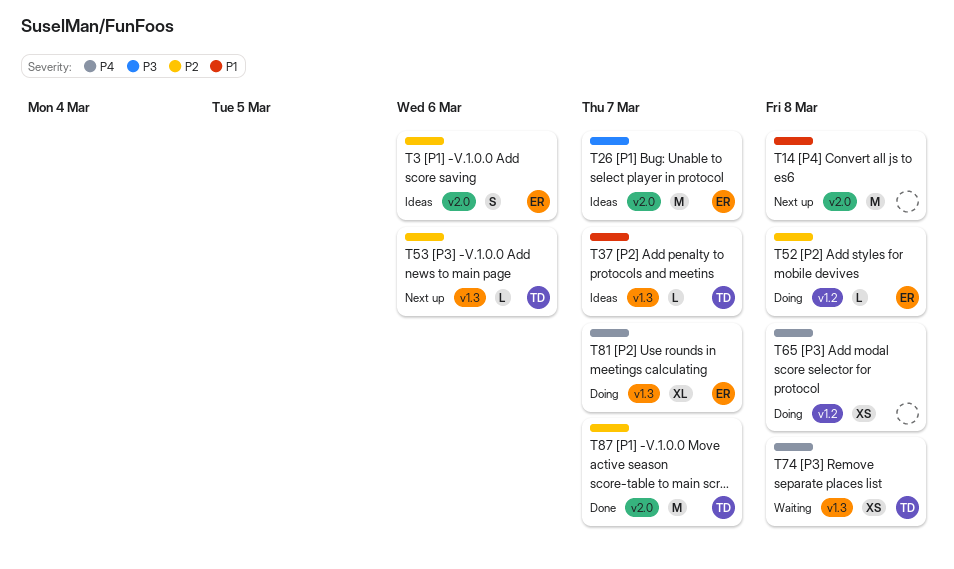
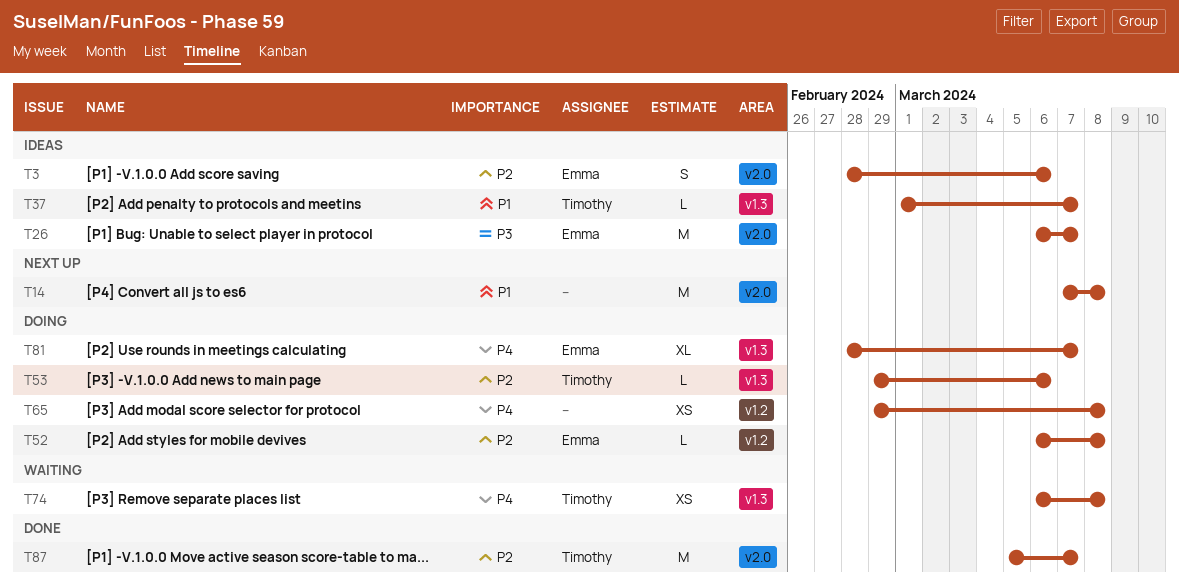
T53, status: Next up -> Doing

